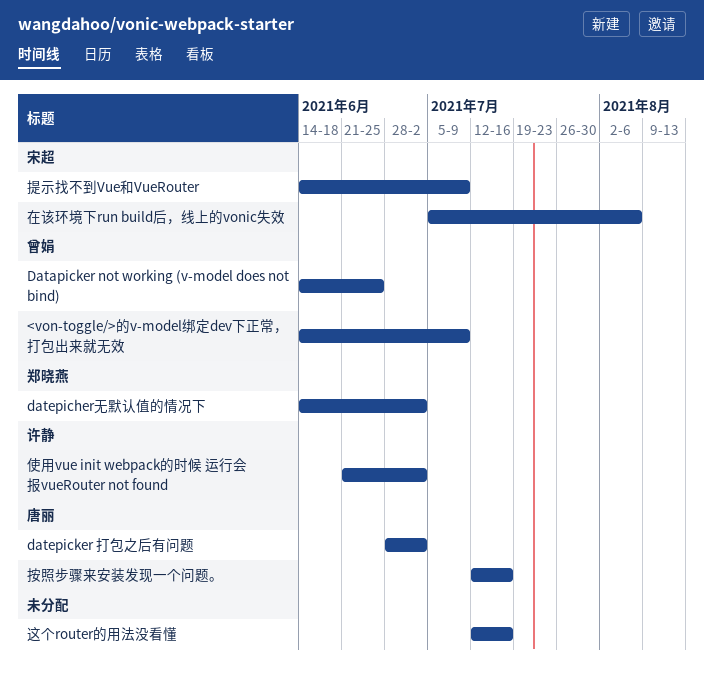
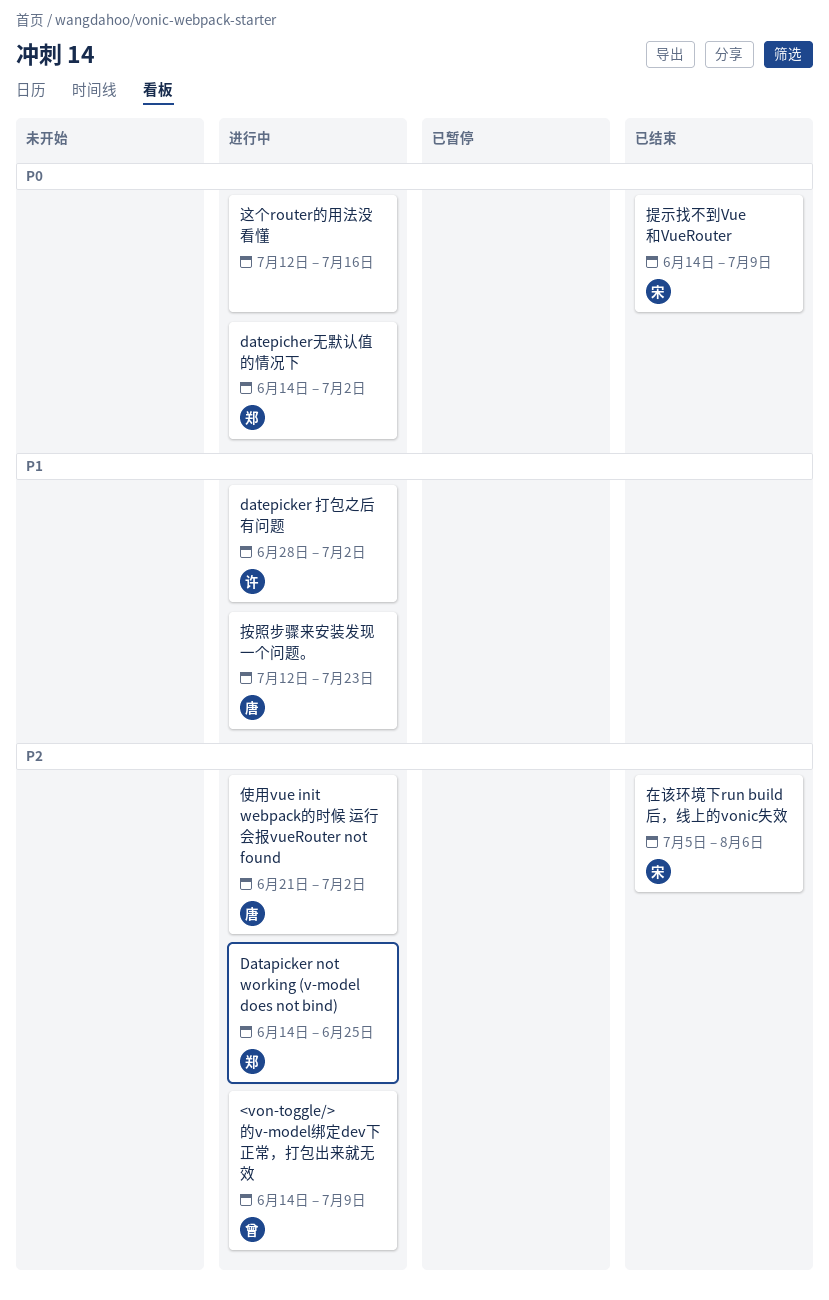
Datapicker not working (v-model does not bind), owner: 曾娟 -> 郑晓燕
datepicker 打包之后有问题, owner: 唐丽 -> 许静
使用vue init webpack的时候 运行会报vueRouter not found, owner: 许静 -> 唐丽
按照步骤来安装发现一个问题。, due: Jul 16 -> Jul 23

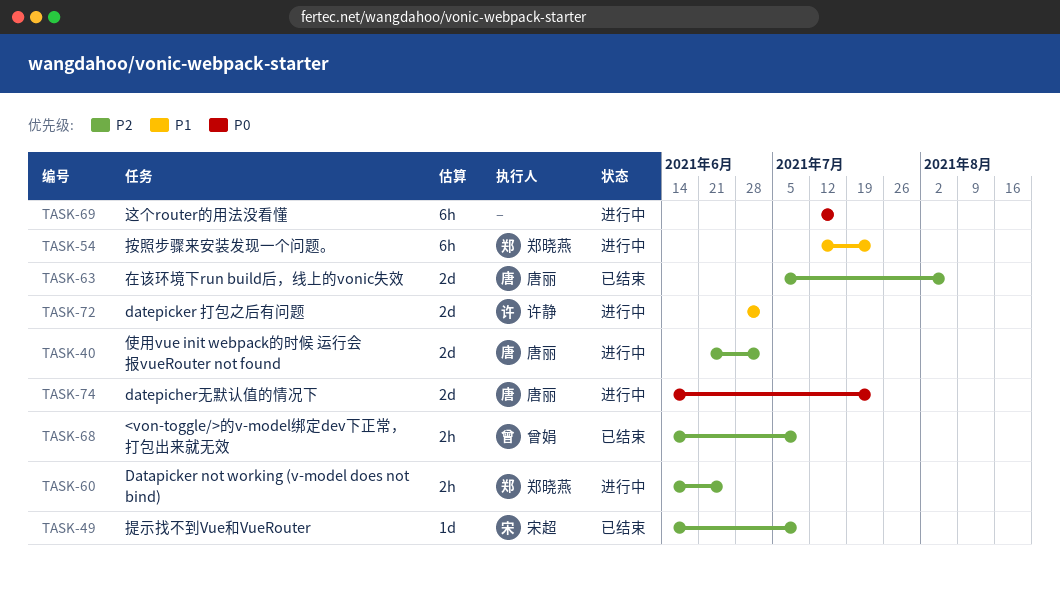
<von-toggle/>的v-model绑定dev下正常，打包出来就无效, status: 进行中 -> 已结束
datepicher无默认值的情况下, owner: 郑晓燕 -> 唐丽
datepicher无默认值的情况下, due: Jul 2 -> Jul 23
在该环境下run build后，线上的vonic失效, owner: 宋超 -> 唐丽
按照步骤来安装发现一个问题。, owner: 唐丽 -> 郑晓燕
提示找不到Vue和VueRouter, priority: P0 -> P2

